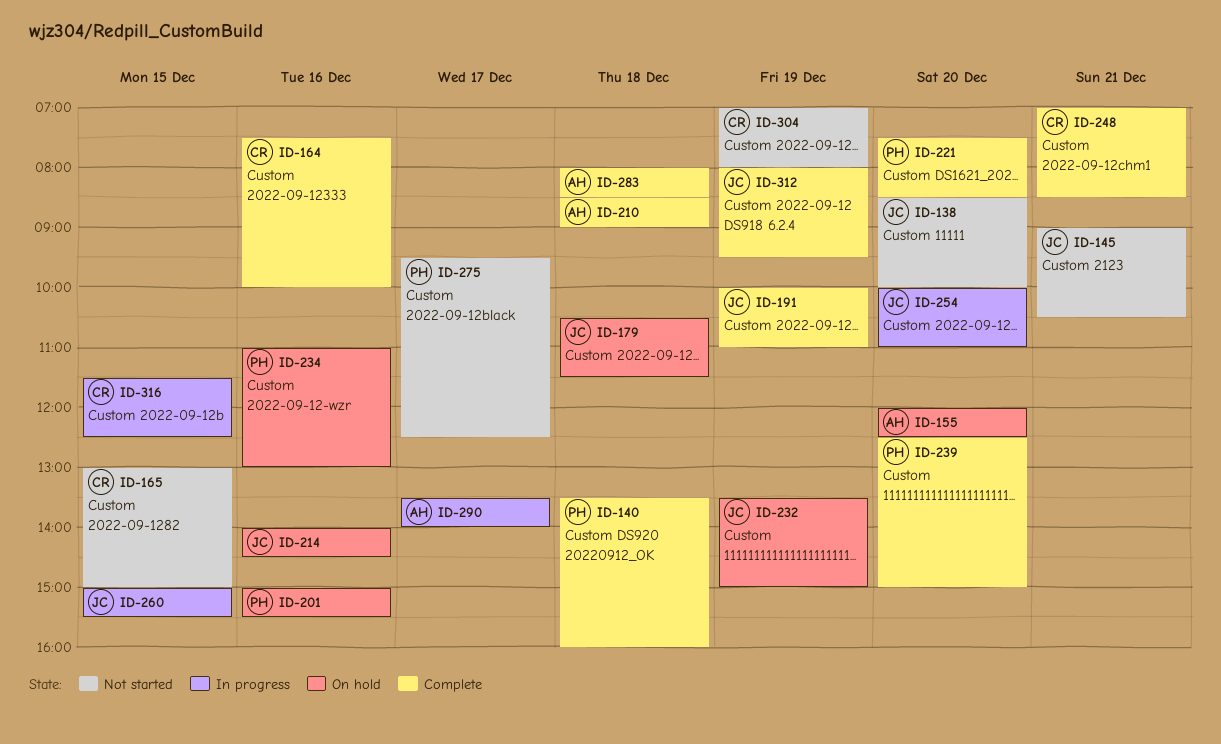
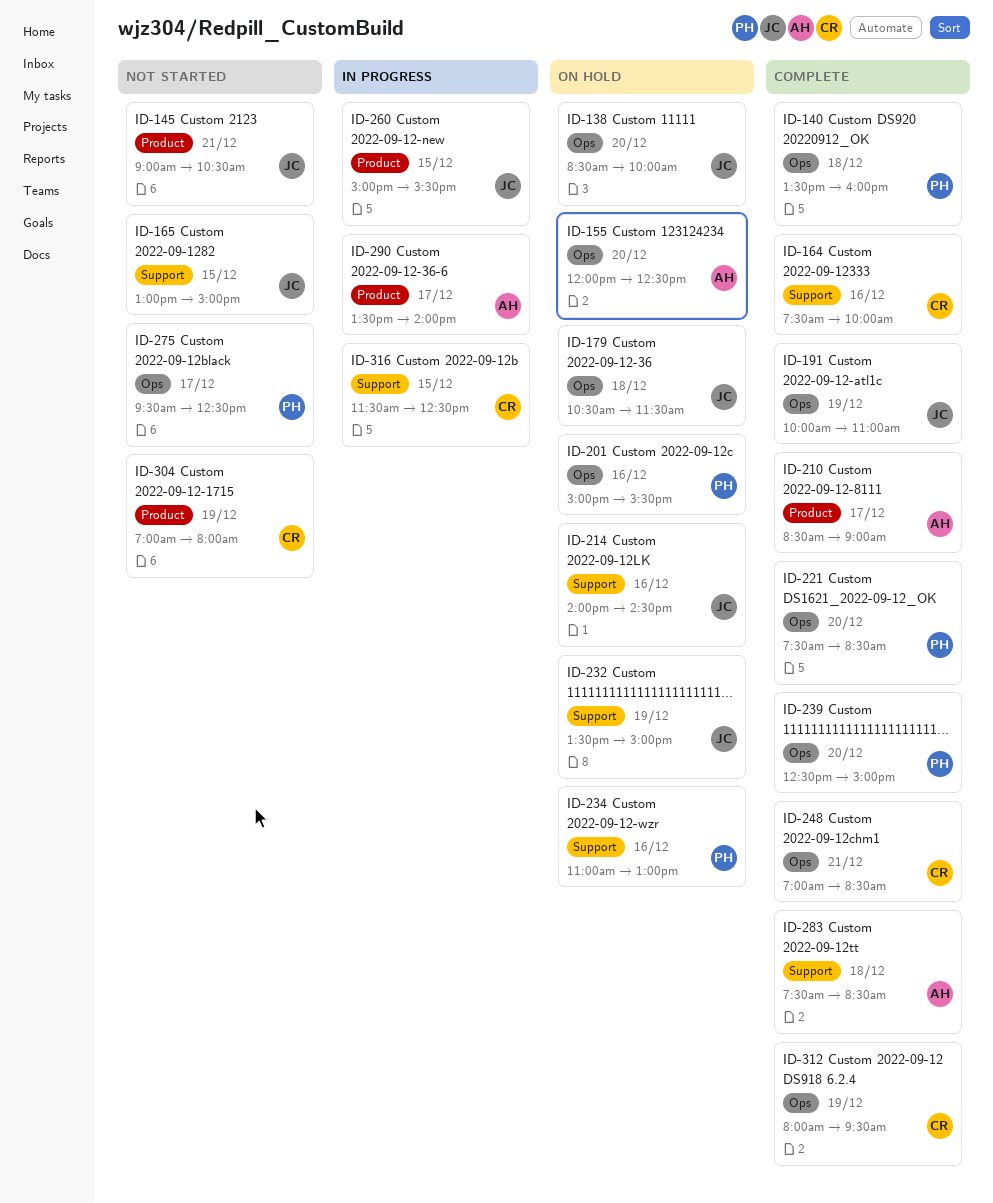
ID-138, status: Not started -> On hold
ID-165, owner: CR -> JC
ID-210, day: Dec 18 -> Dec 17
ID-254: present -> none
ID-283, begins: 08:00 -> 07:30
ID-312, owner: JC -> CR

